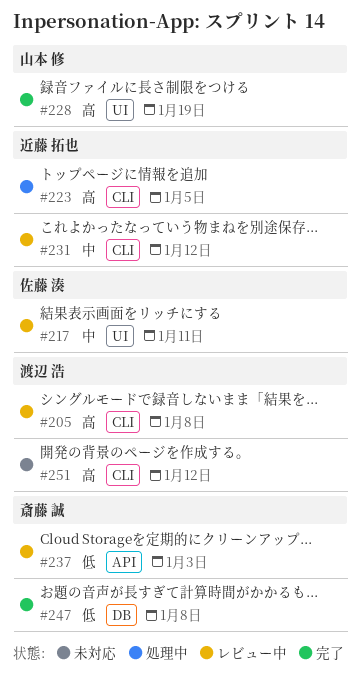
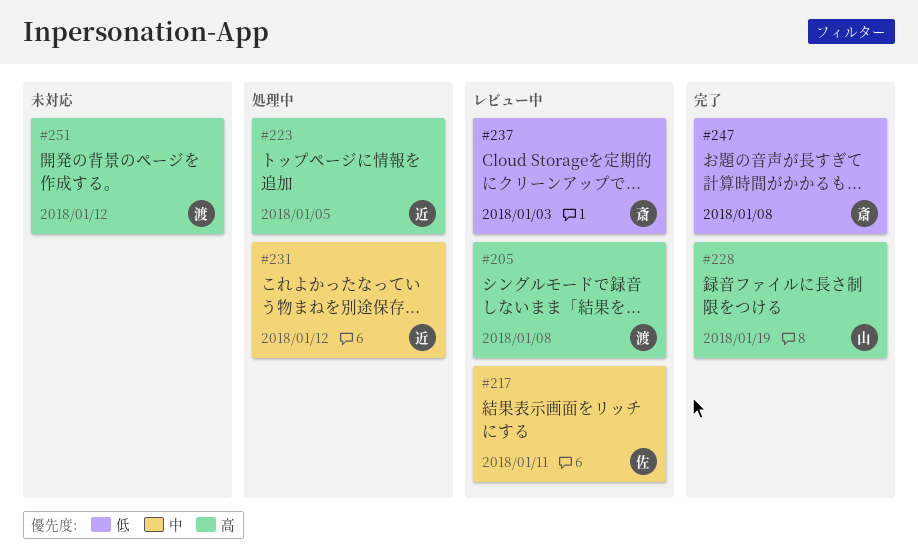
#231, status: レビュー中 -> 処理中

